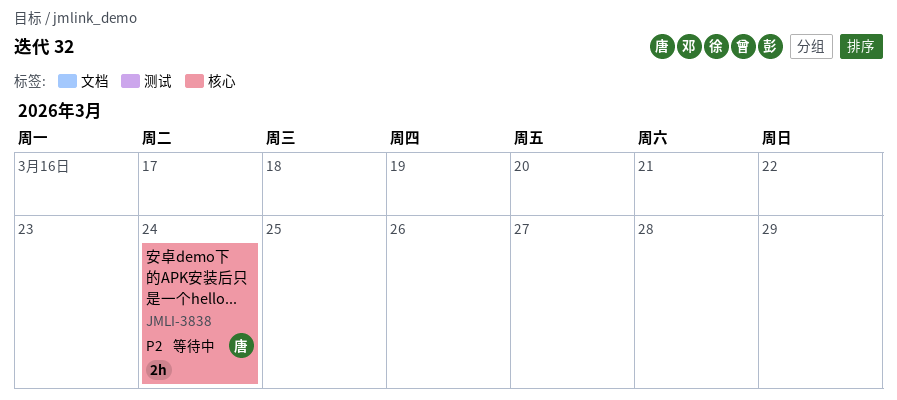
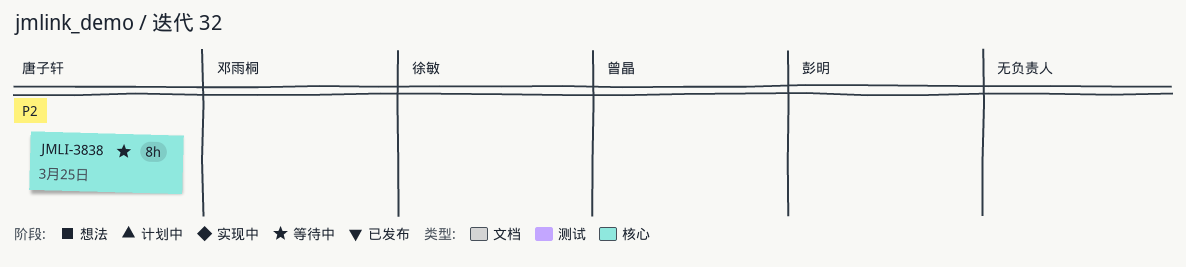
JMLI-3838, estimate: 2h -> 8h
JMLI-3838, due: Mar 24 -> Mar 25

